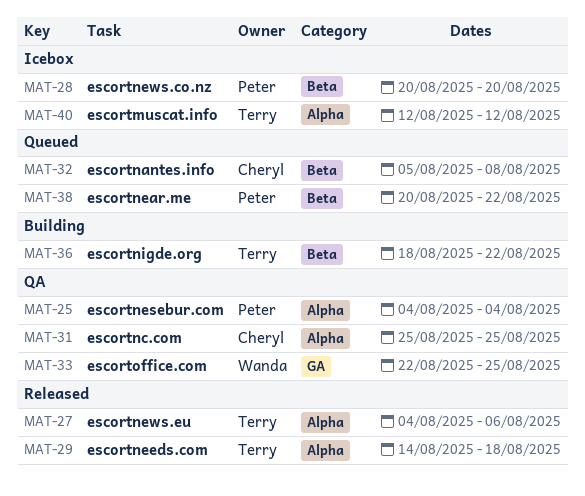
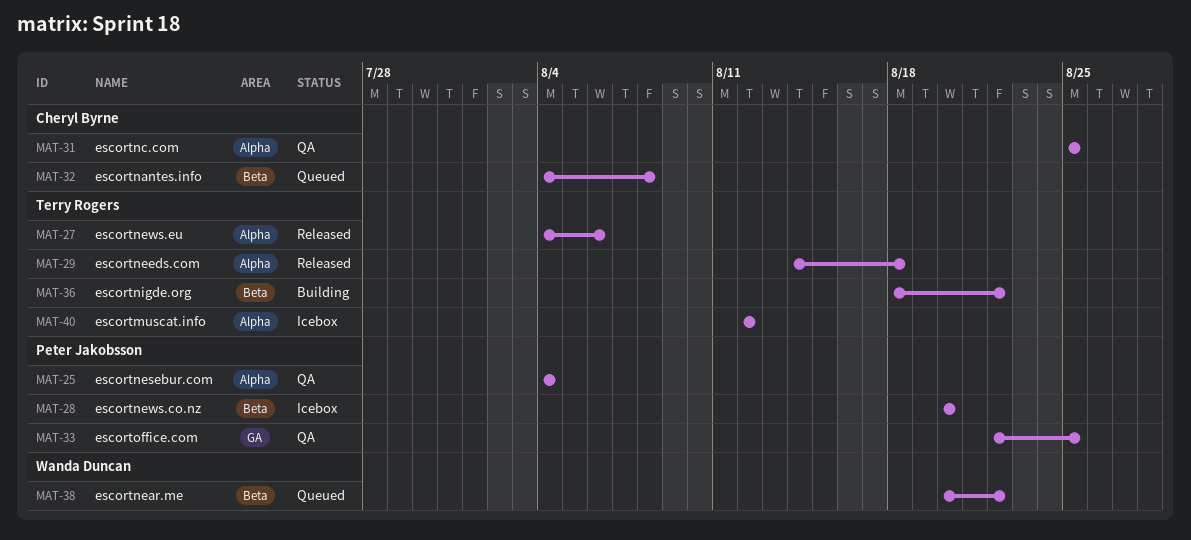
MAT-32, start: Aug 5 -> Aug 4
MAT-33, owner: Wanda Duncan -> Peter Jakobsson
MAT-38, owner: Peter Jakobsson -> Wanda Duncan

